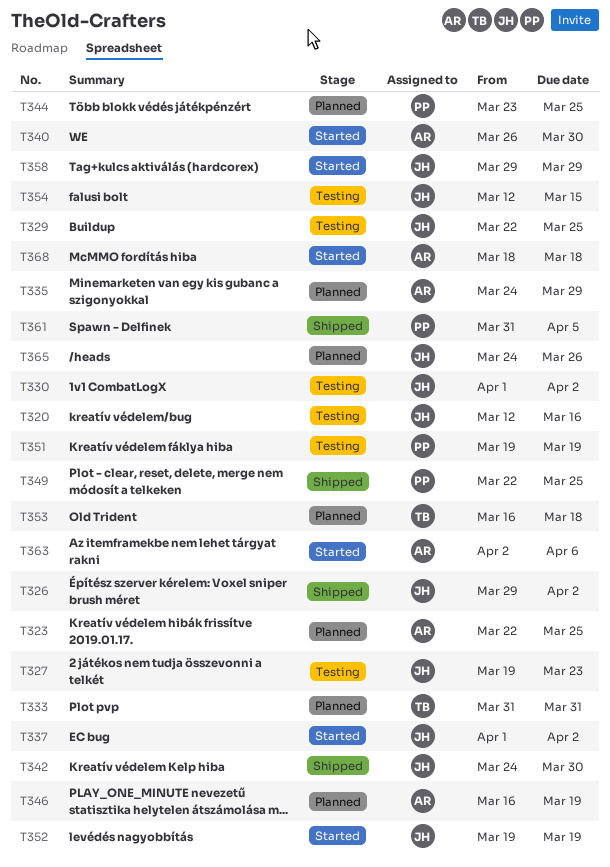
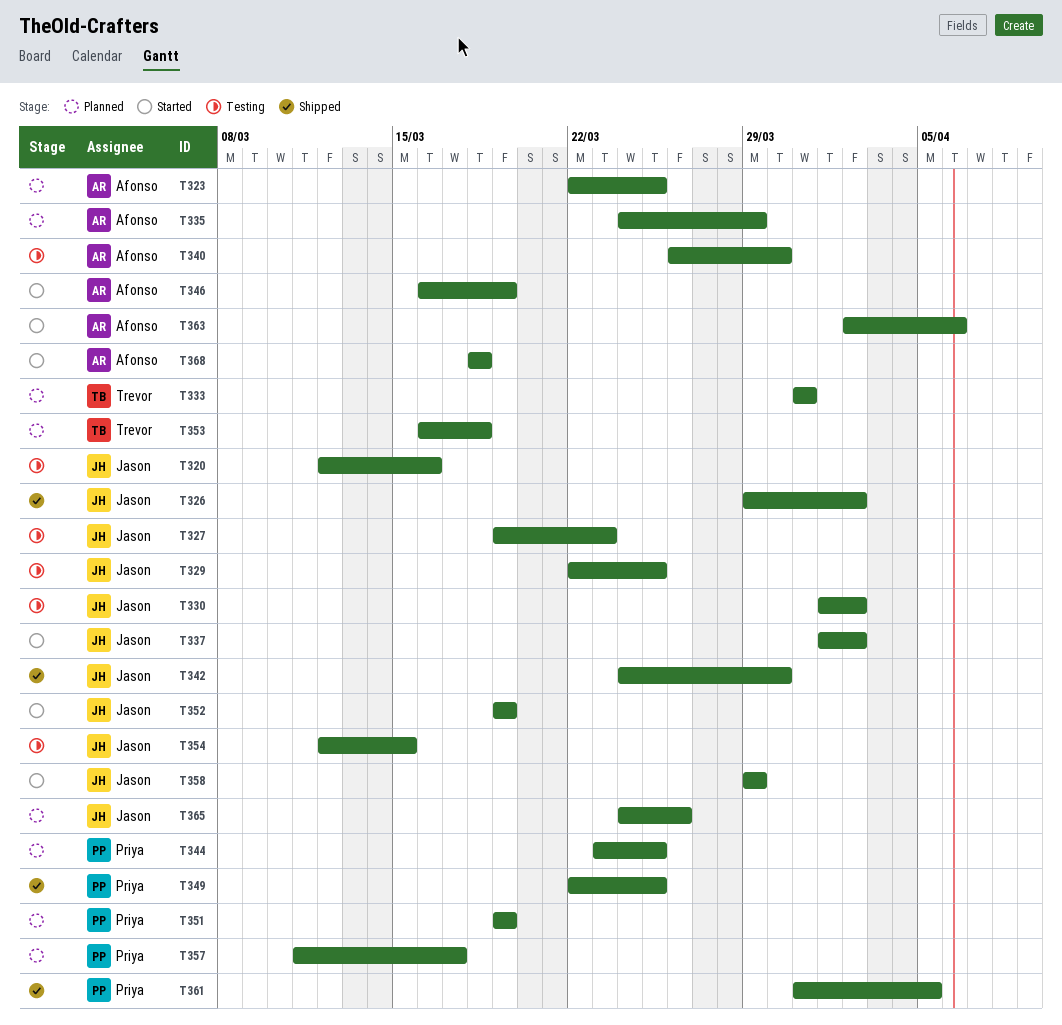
T340, status: Started -> Testing
T346, status: Planned -> Started
T351, status: Testing -> Planned
T357: none -> present

